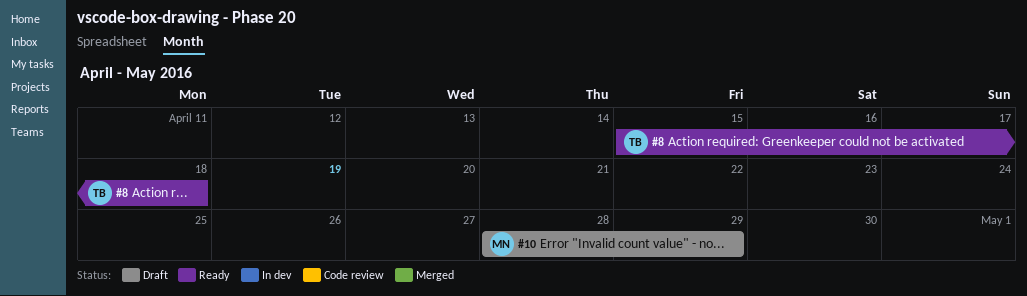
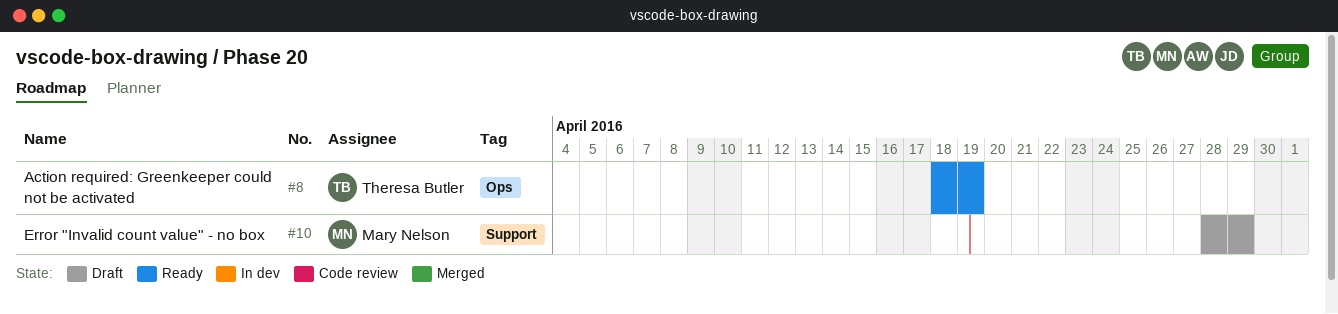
#8, start: Apr 15 -> Apr 18
#8, due: Apr 18 -> Apr 19

